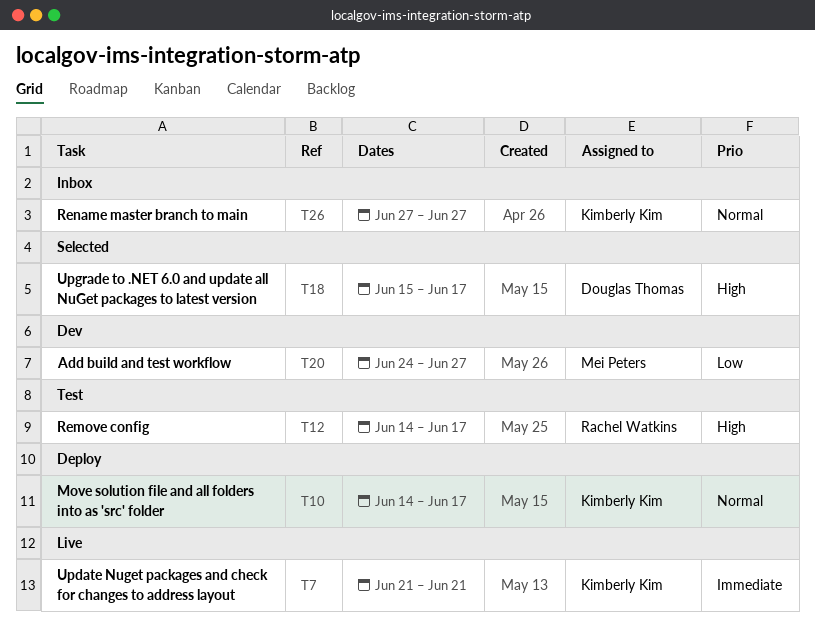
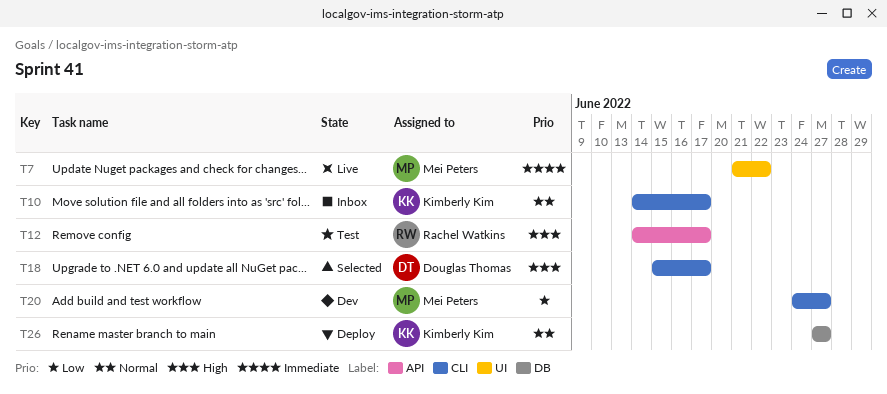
T7, owner: Kimberly Kim -> Mei Peters
T7, due: Jun 21 -> Jun 22
T10, status: Deploy -> Inbox
T26, status: Inbox -> Deploy

